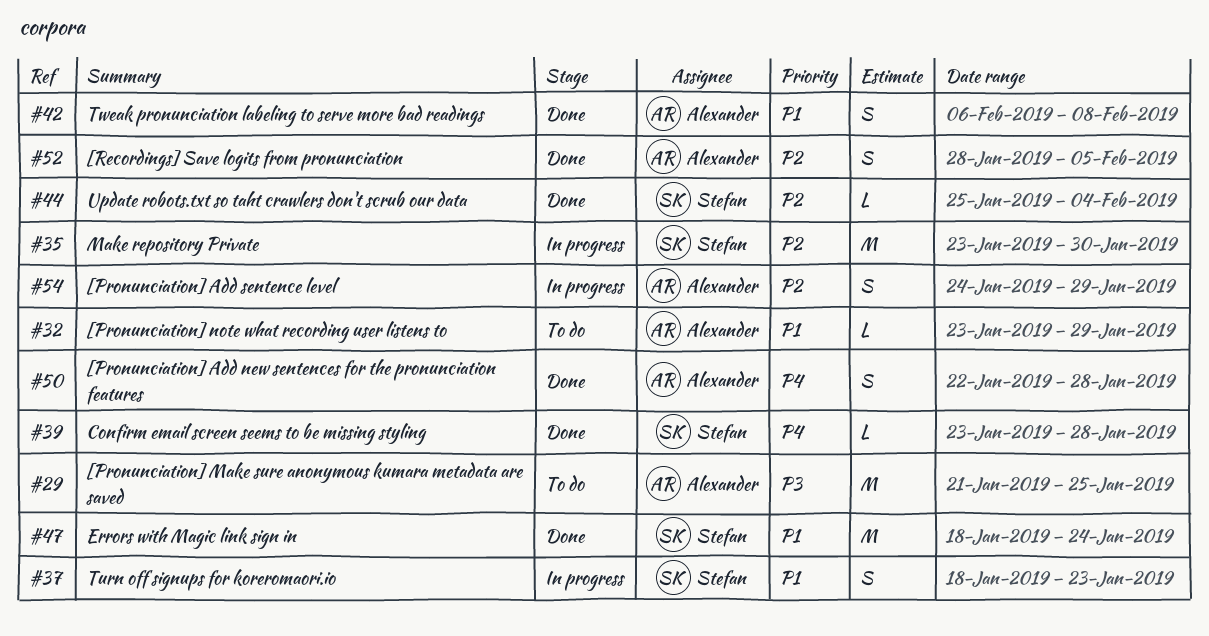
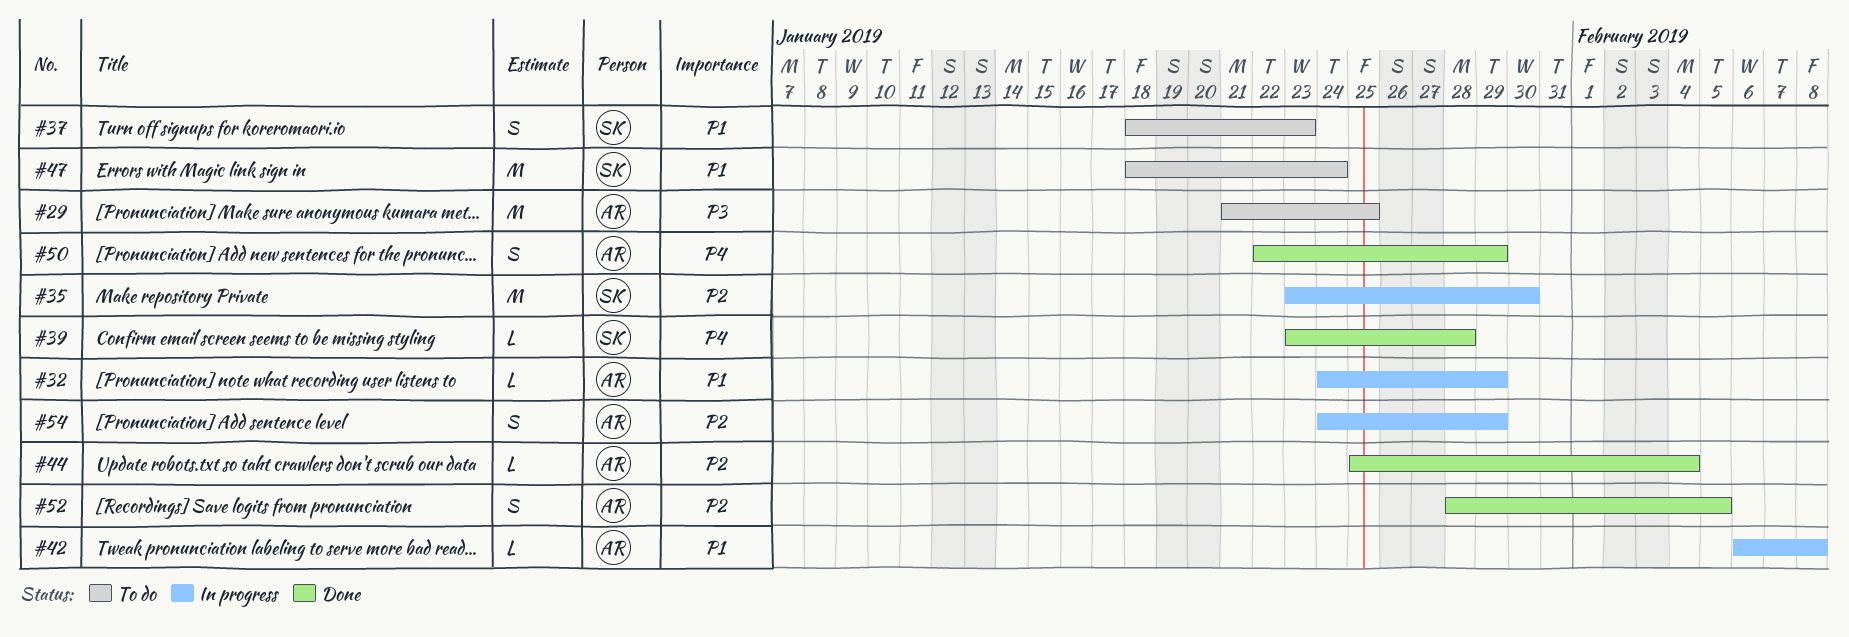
#32, status: To do -> In progress
#32, start: Jan 23 -> Jan 24
#37, status: In progress -> To do
#42, status: Done -> In progress
#42, estimate: S -> L
#44, owner: Stefan -> Alexander
#47, status: Done -> To do
#50, due: Jan 28 -> Jan 29

